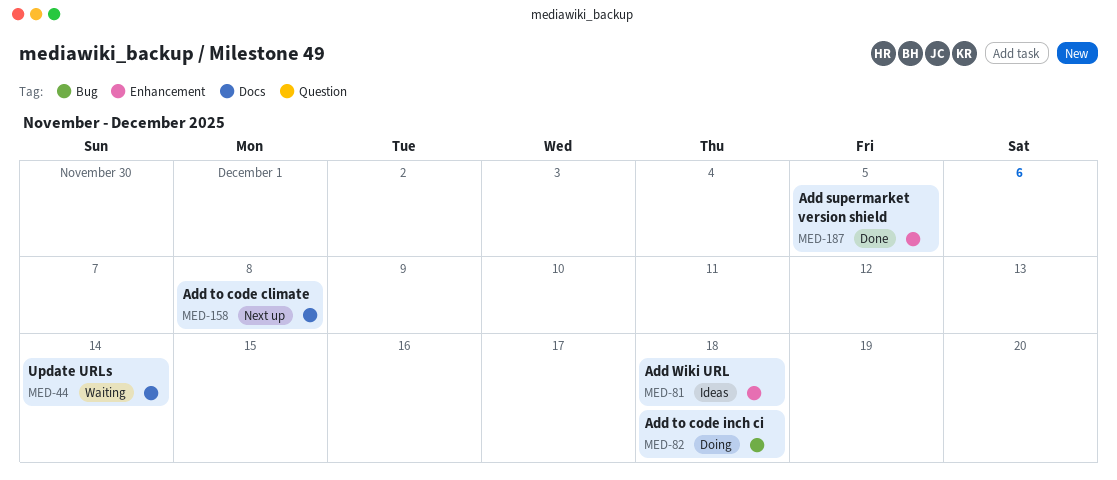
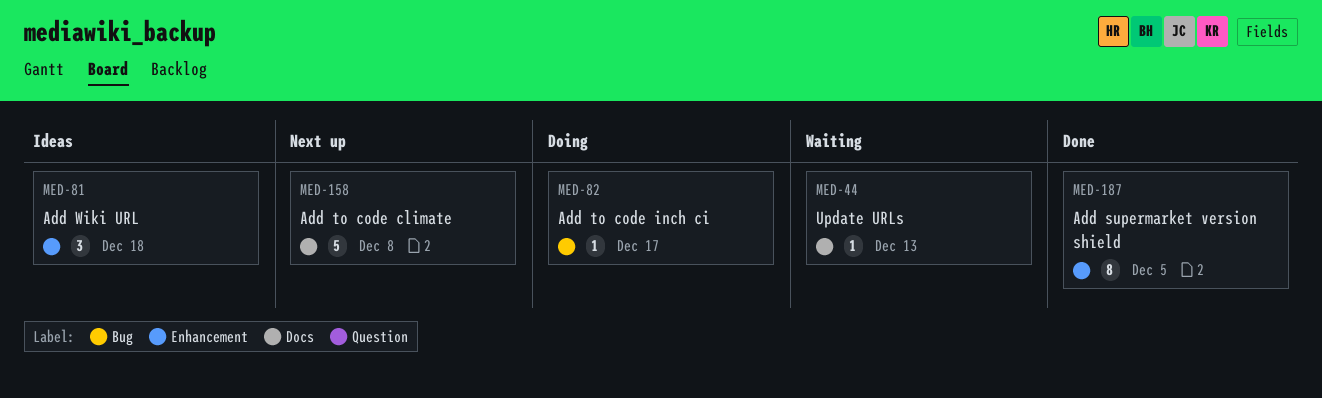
MED-44, due: Dec 14 -> Dec 13
MED-82, due: Dec 18 -> Dec 17

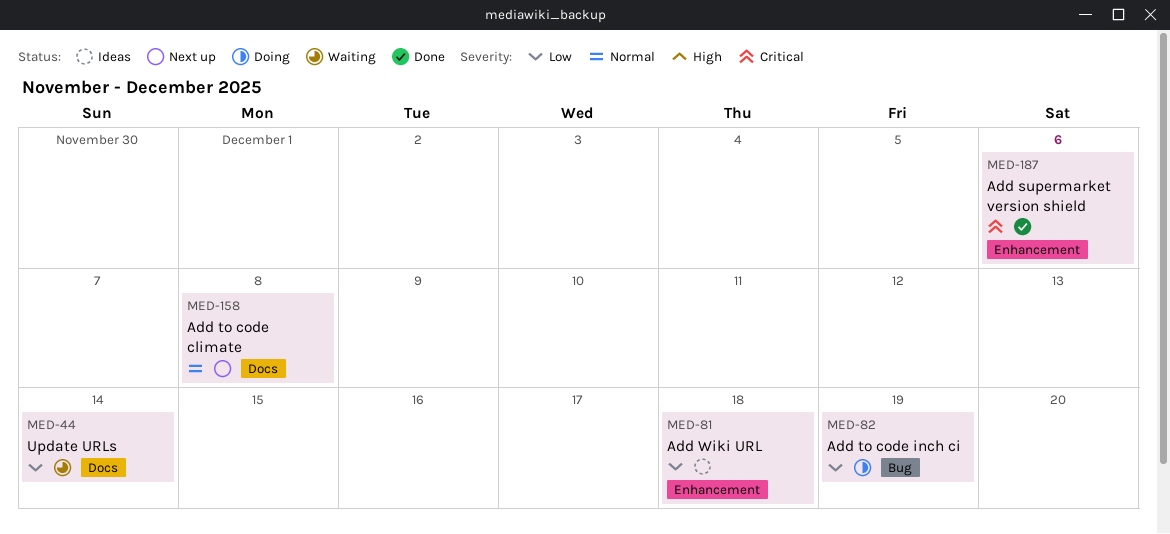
MED-44, due: Dec 13 -> Dec 14
MED-82, due: Dec 17 -> Dec 19
MED-187, due: Dec 5 -> Dec 6

